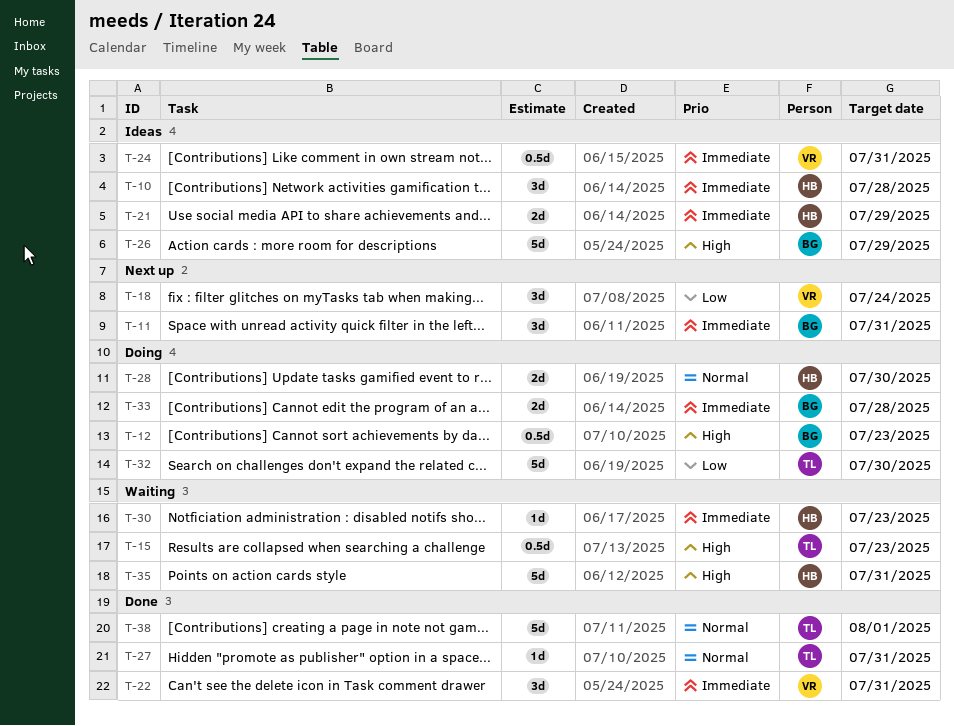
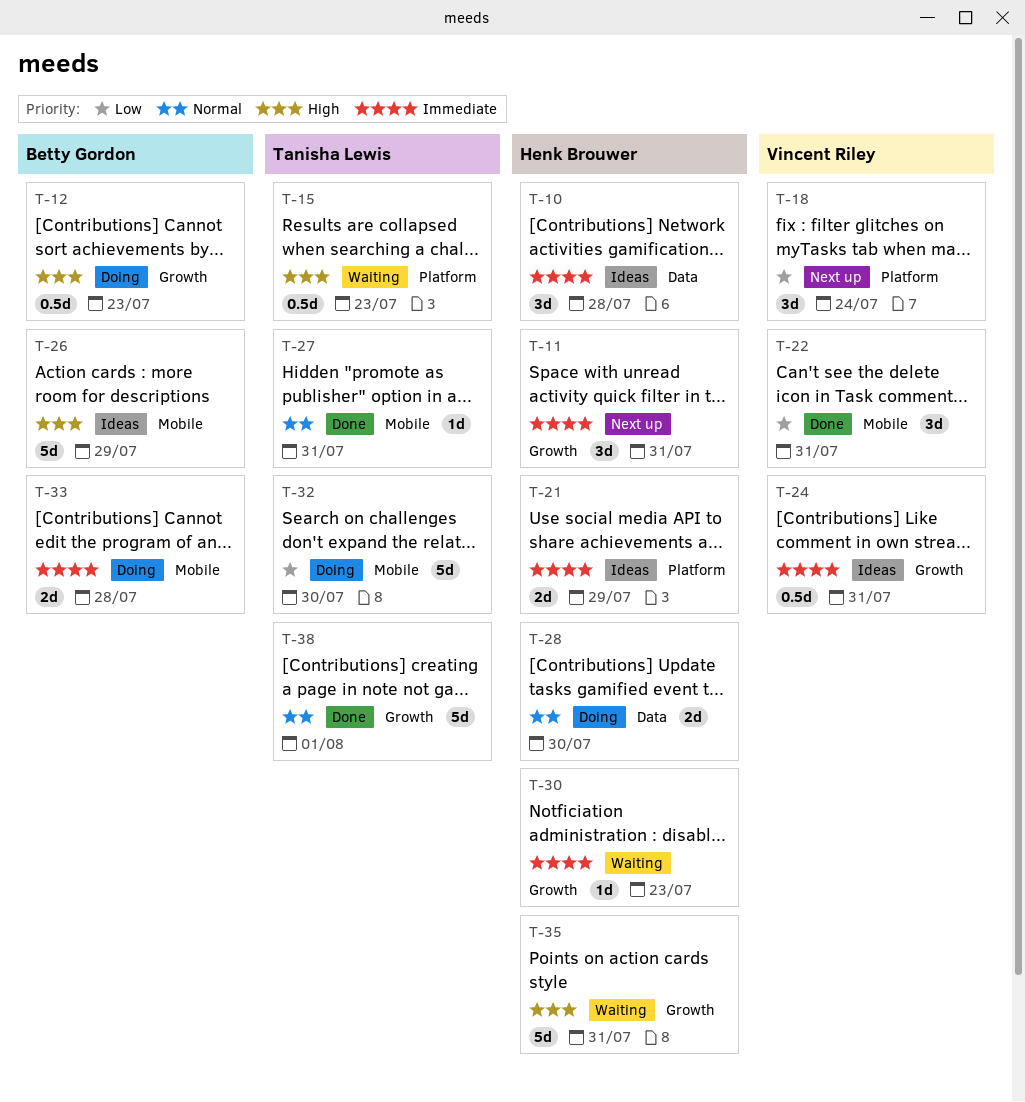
T-11, owner: Betty Gordon -> Henk Brouwer
T-22, priority: Immediate -> Low

